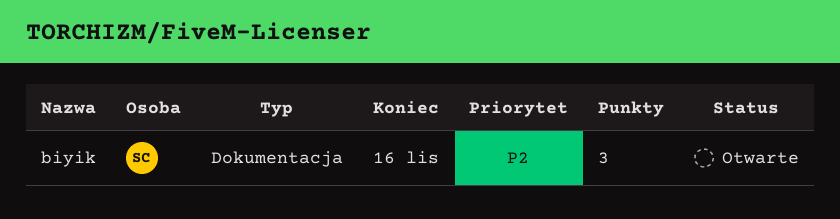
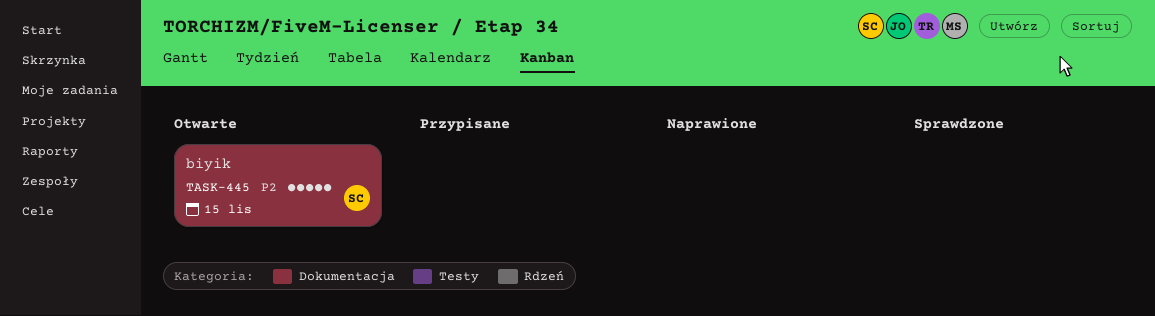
biyik, estimate: 3 -> 5
biyik, due: Nov 16 -> Nov 15

